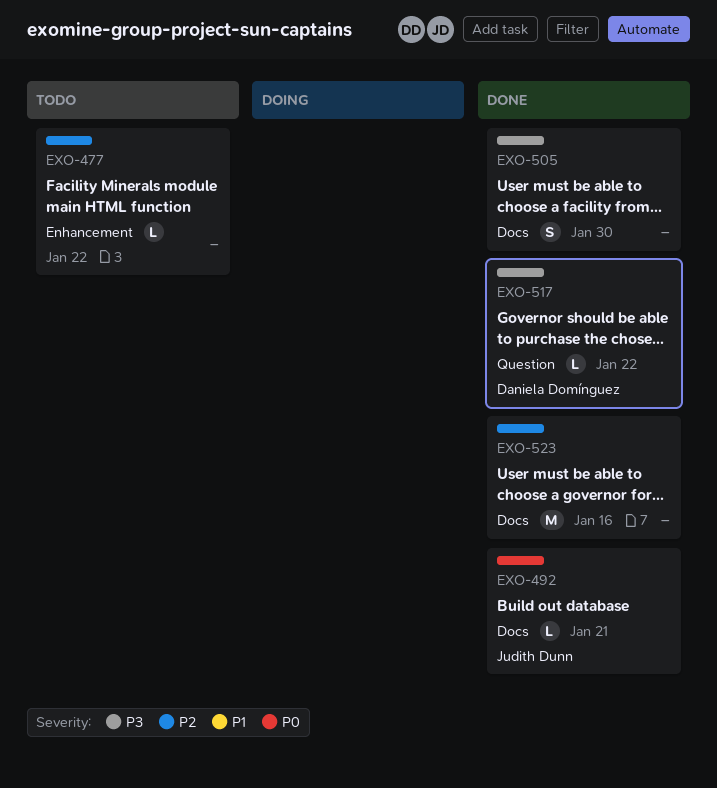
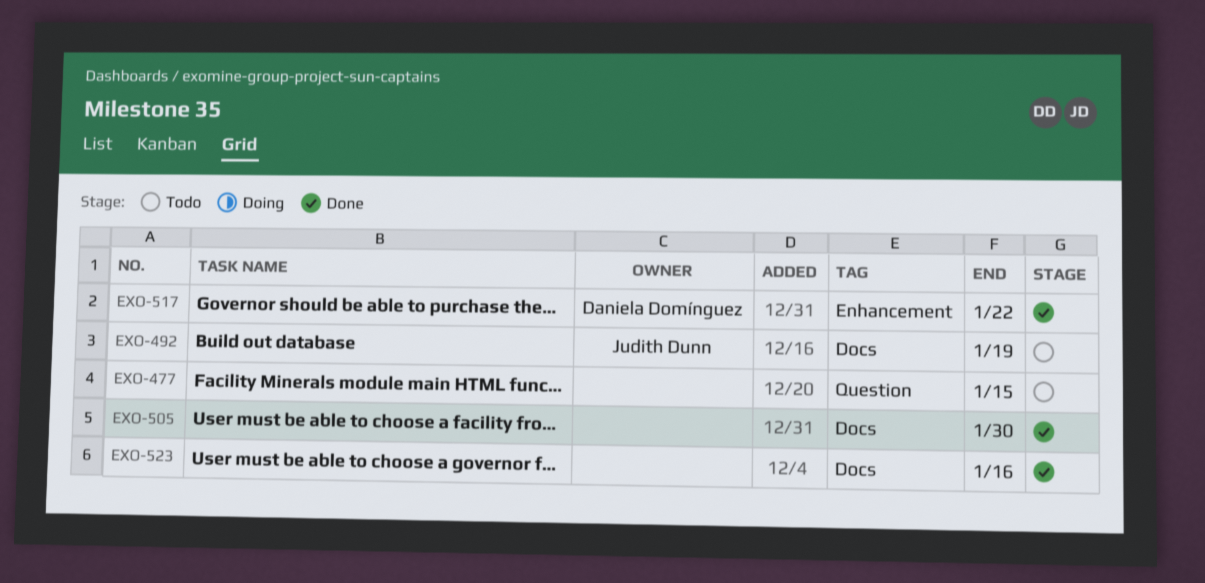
EXO-477, label: Enhancement -> Question
EXO-477, due: Jan 22 -> Jan 15
EXO-492, status: Done -> Todo
EXO-492, due: Jan 21 -> Jan 19
EXO-517, label: Question -> Enhancement

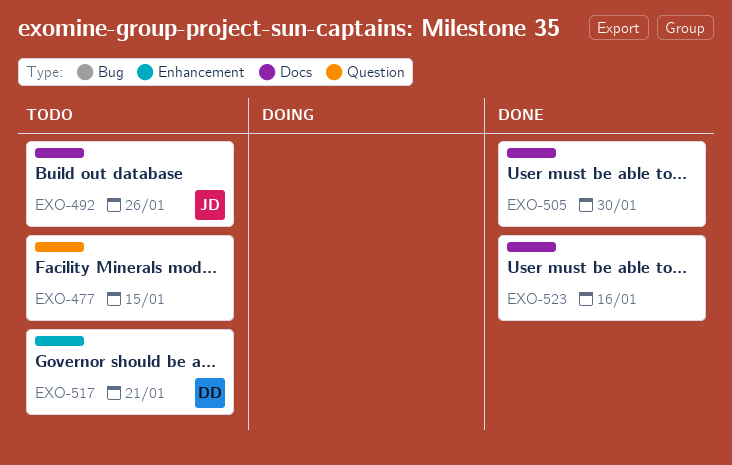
EXO-492, due: Jan 19 -> Jan 26
EXO-517, status: Done -> Todo
EXO-517, due: Jan 22 -> Jan 21

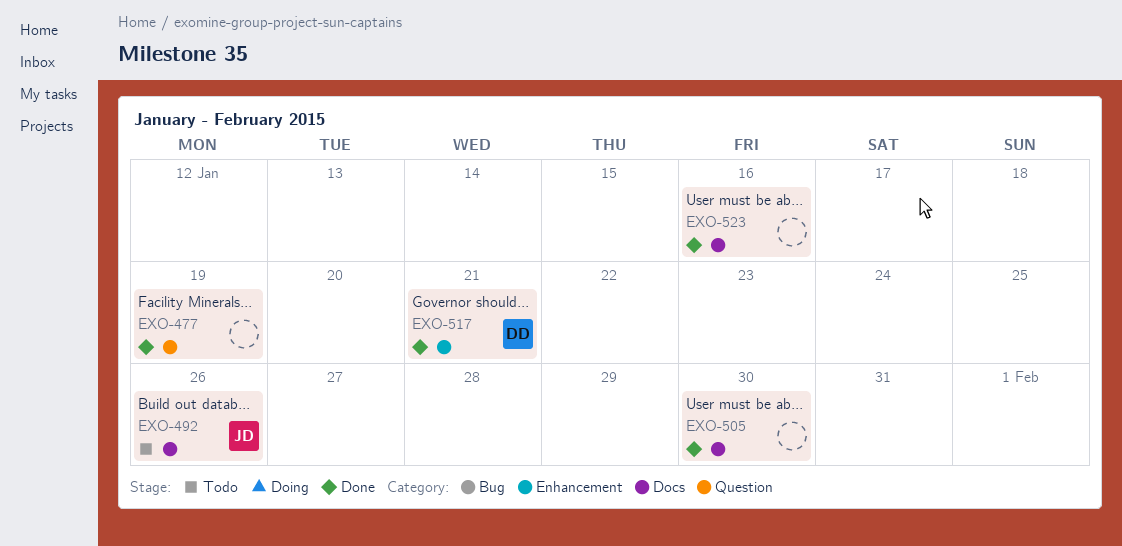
EXO-477, status: Todo -> Done
EXO-477, due: Jan 15 -> Jan 19
EXO-517, status: Todo -> Done

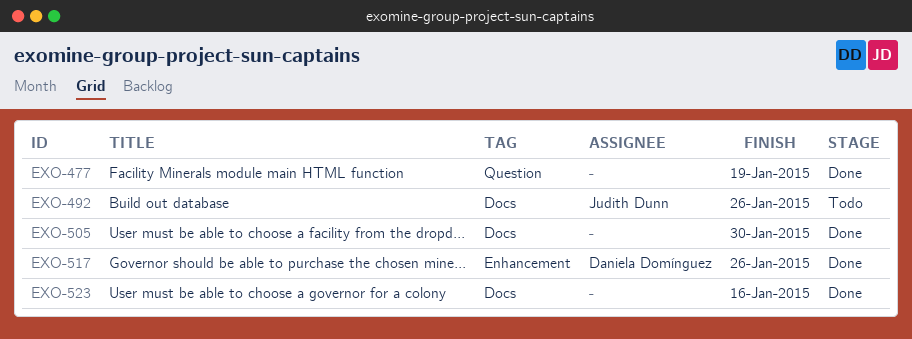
EXO-517, due: Jan 21 -> Jan 26

